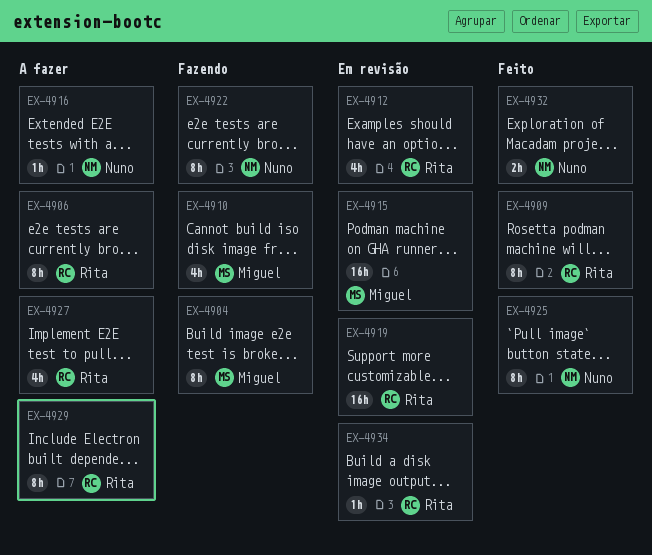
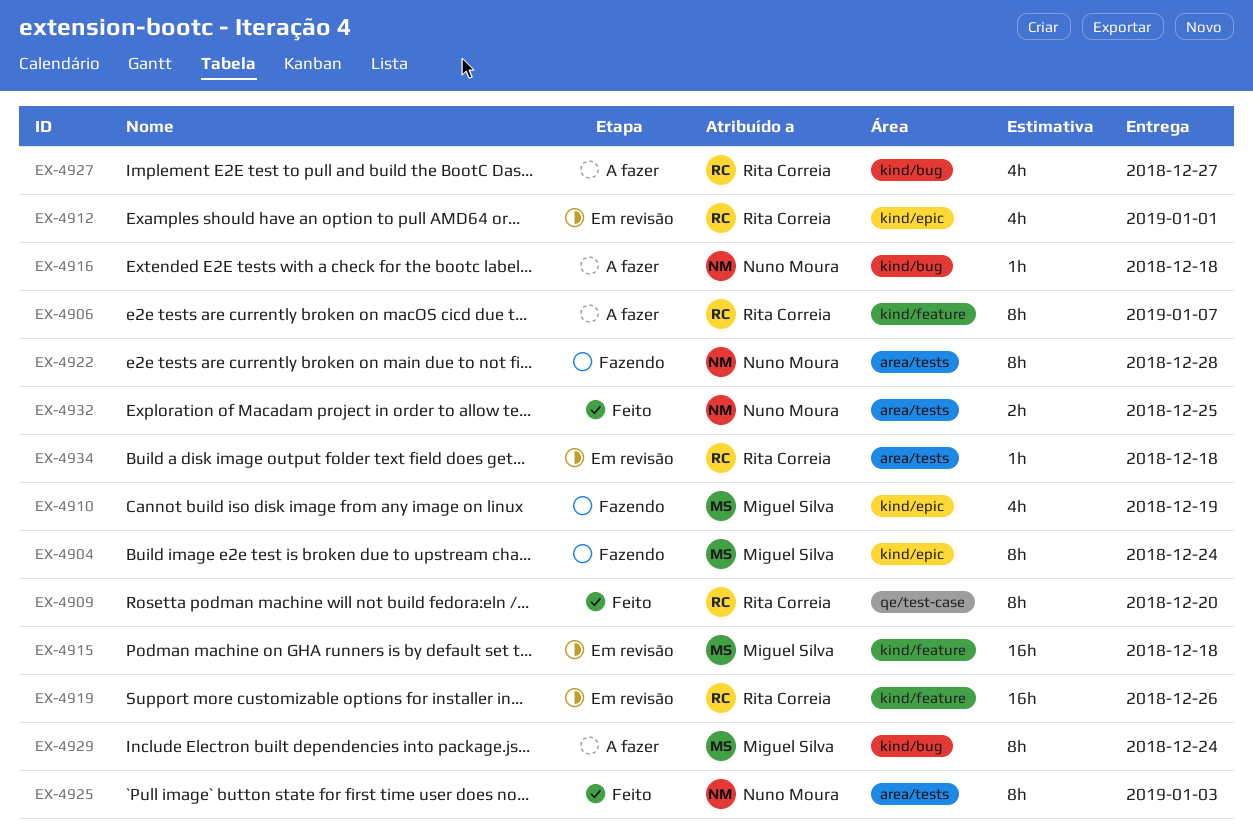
EX-4929, owner: Rita Correia -> Miguel Silva

